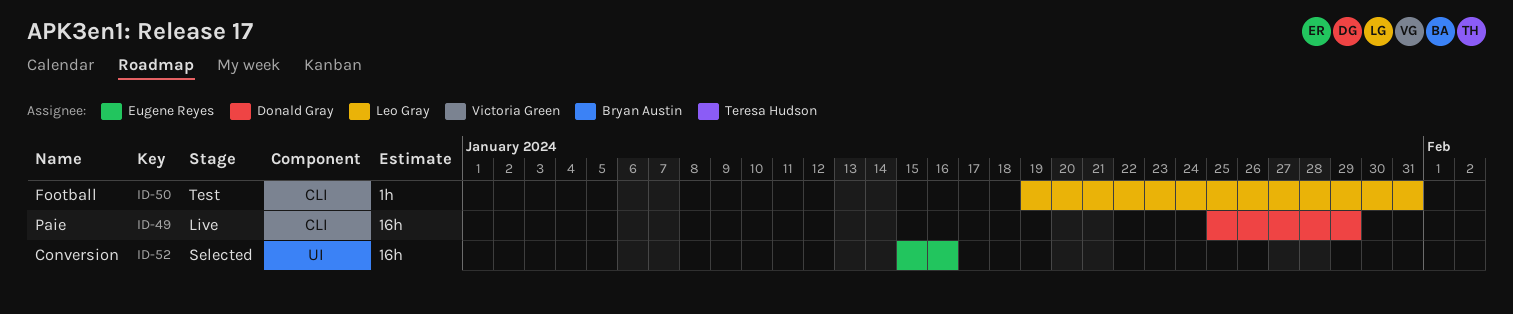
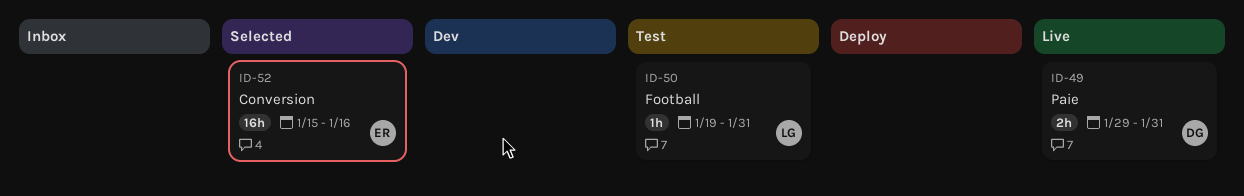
ID-49, estimate: 16h -> 2h
ID-49, start: Jan 25 -> Jan 29
ID-49, due: Jan 29 -> Jan 31

